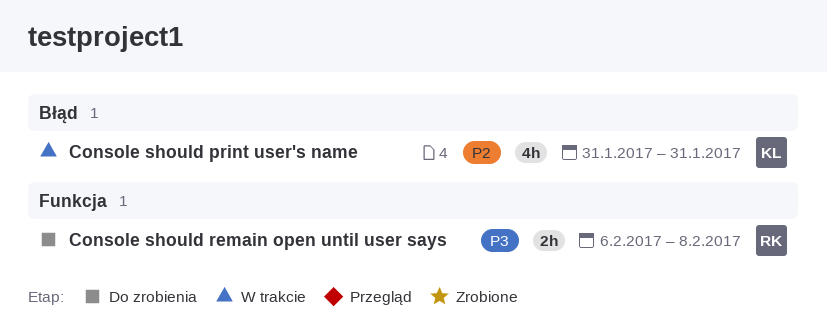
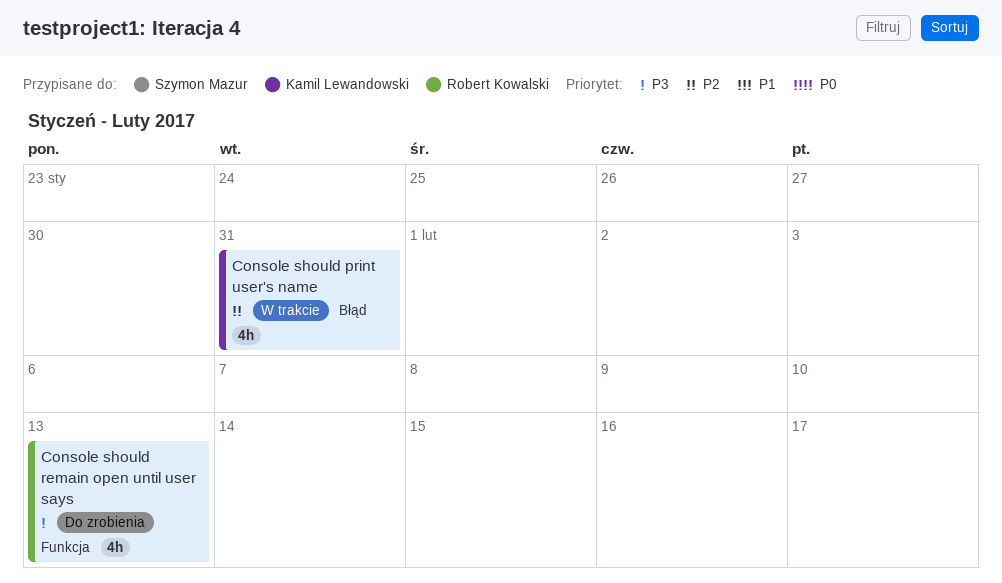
Console should remain open until user says, estimate: 2h -> 4h
Console should remain open until user says, due: Feb 8 -> Feb 13

